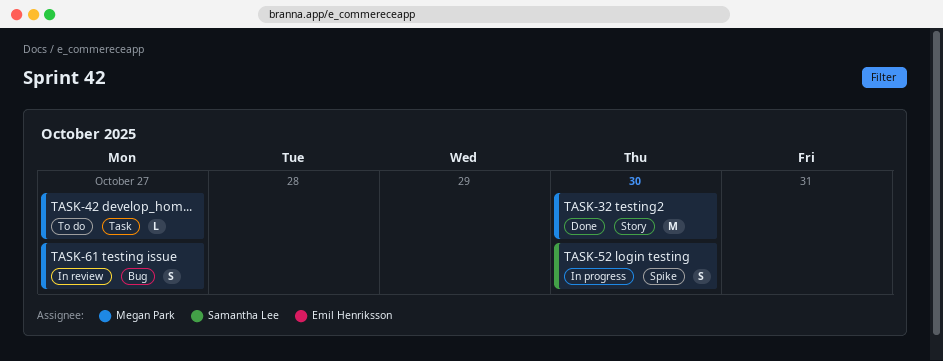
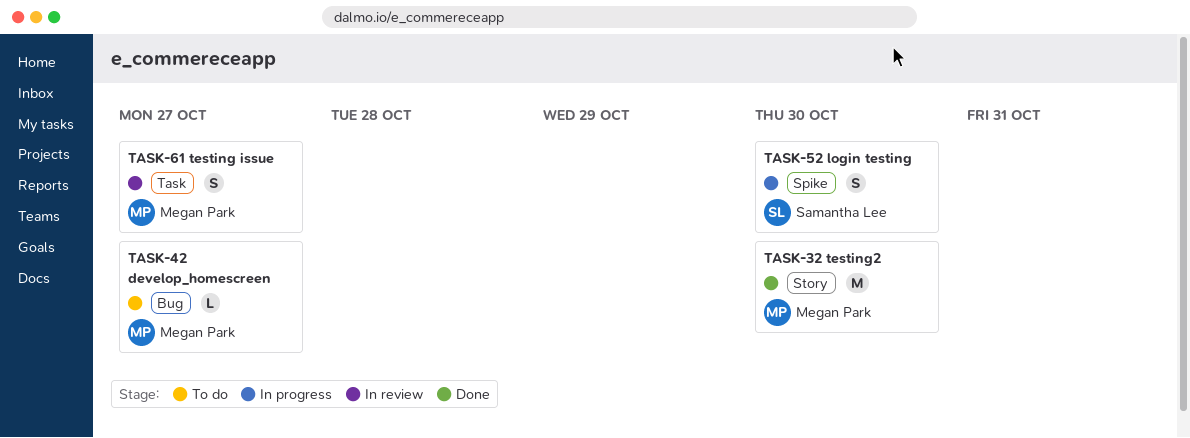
TASK-42, label: Task -> Bug
TASK-61, label: Bug -> Task

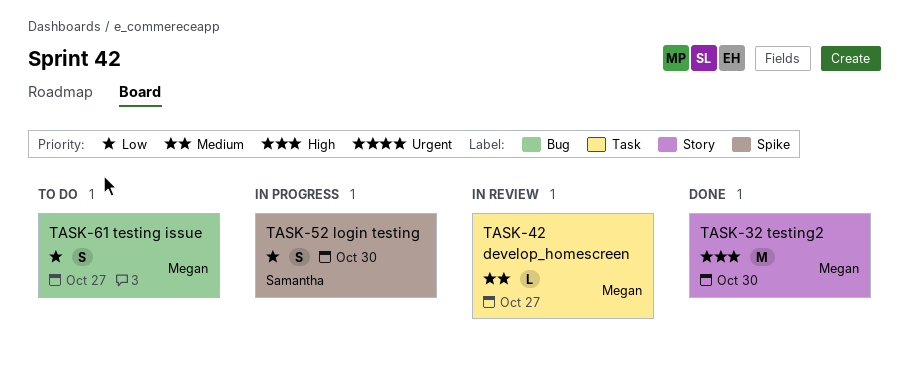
TASK-42, status: To do -> In review
TASK-42, label: Bug -> Task
TASK-61, status: In review -> To do
TASK-61, label: Task -> Bug

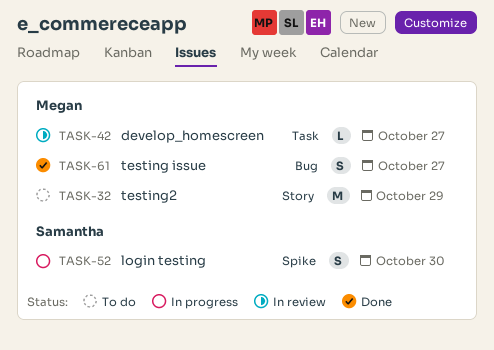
TASK-32, status: Done -> To do
TASK-32, due: Oct 30 -> Oct 29
TASK-61, status: To do -> Done

